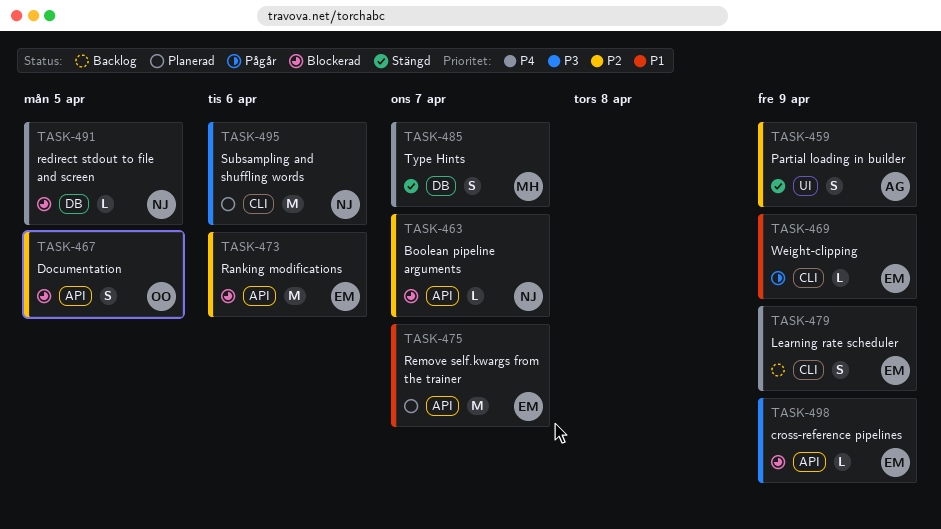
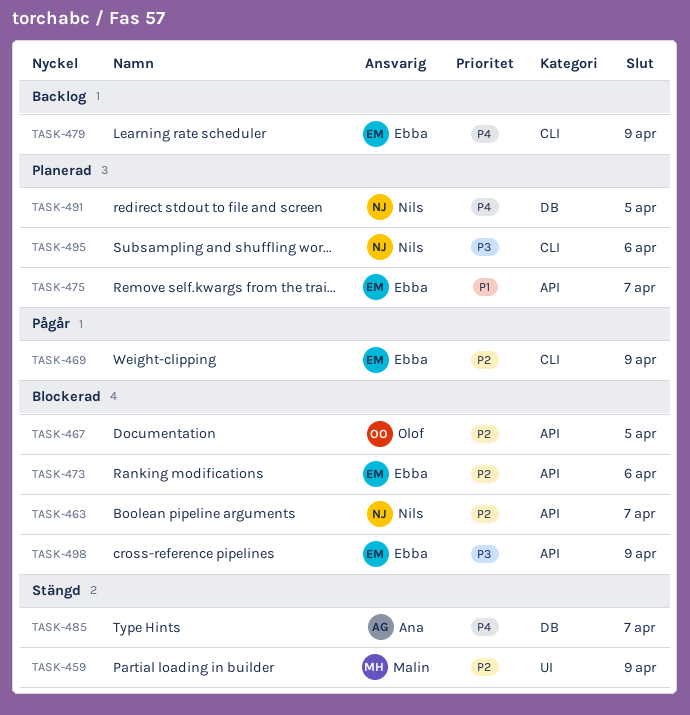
TASK-459, owner: Ana -> Malin
TASK-469, priority: P1 -> P2
TASK-485, owner: Malin -> Ana
TASK-491, status: Blockerad -> Planerad

